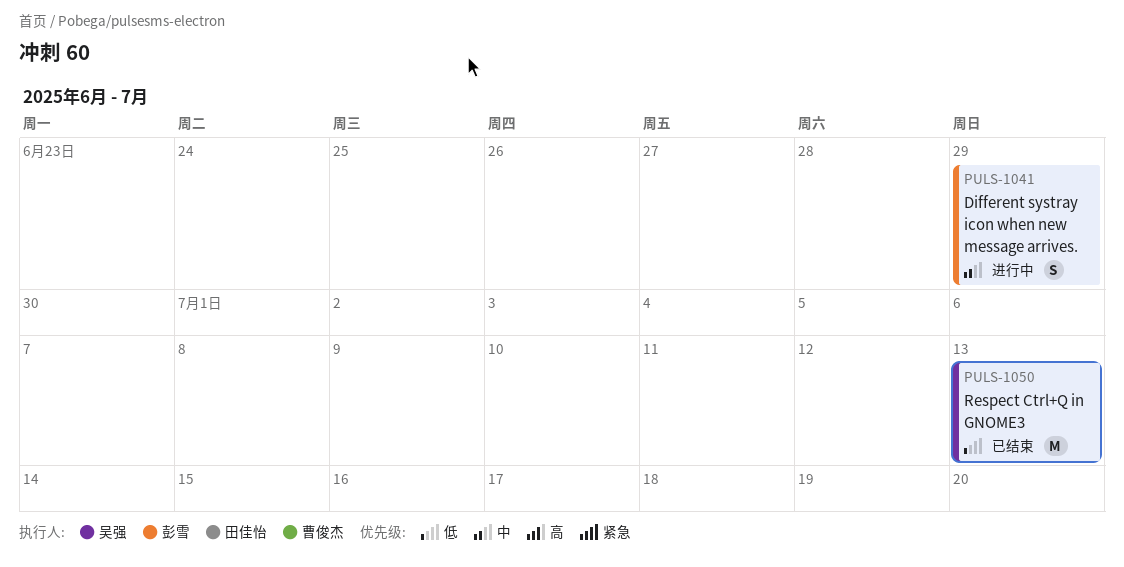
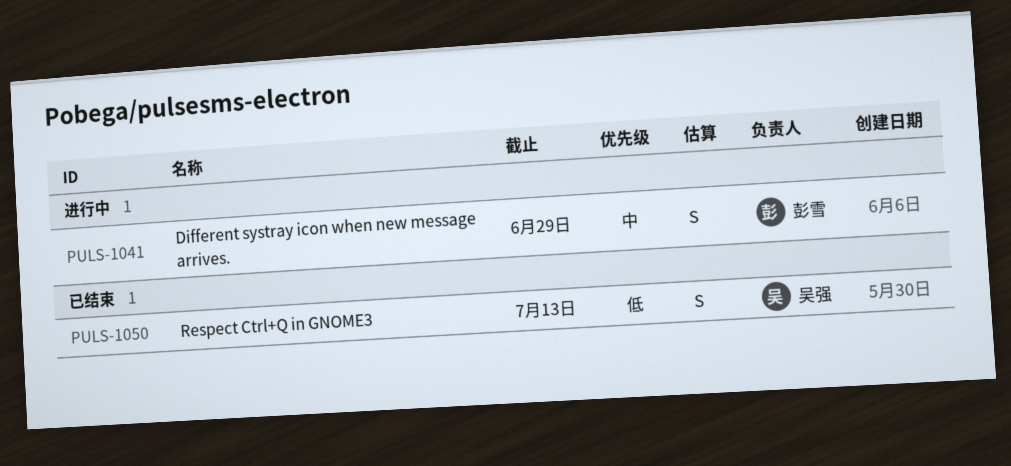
PULS-1050, estimate: M -> S

